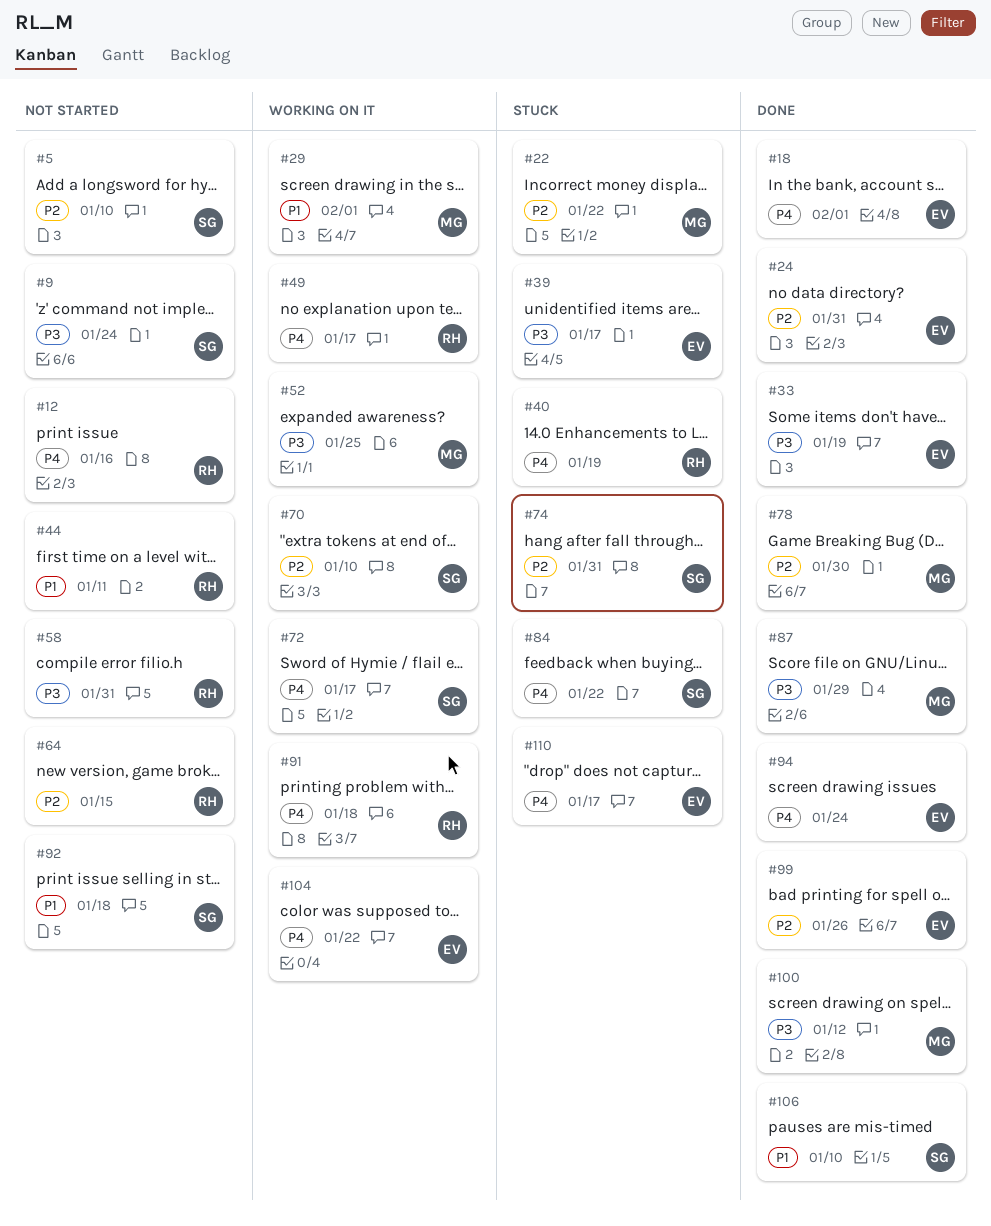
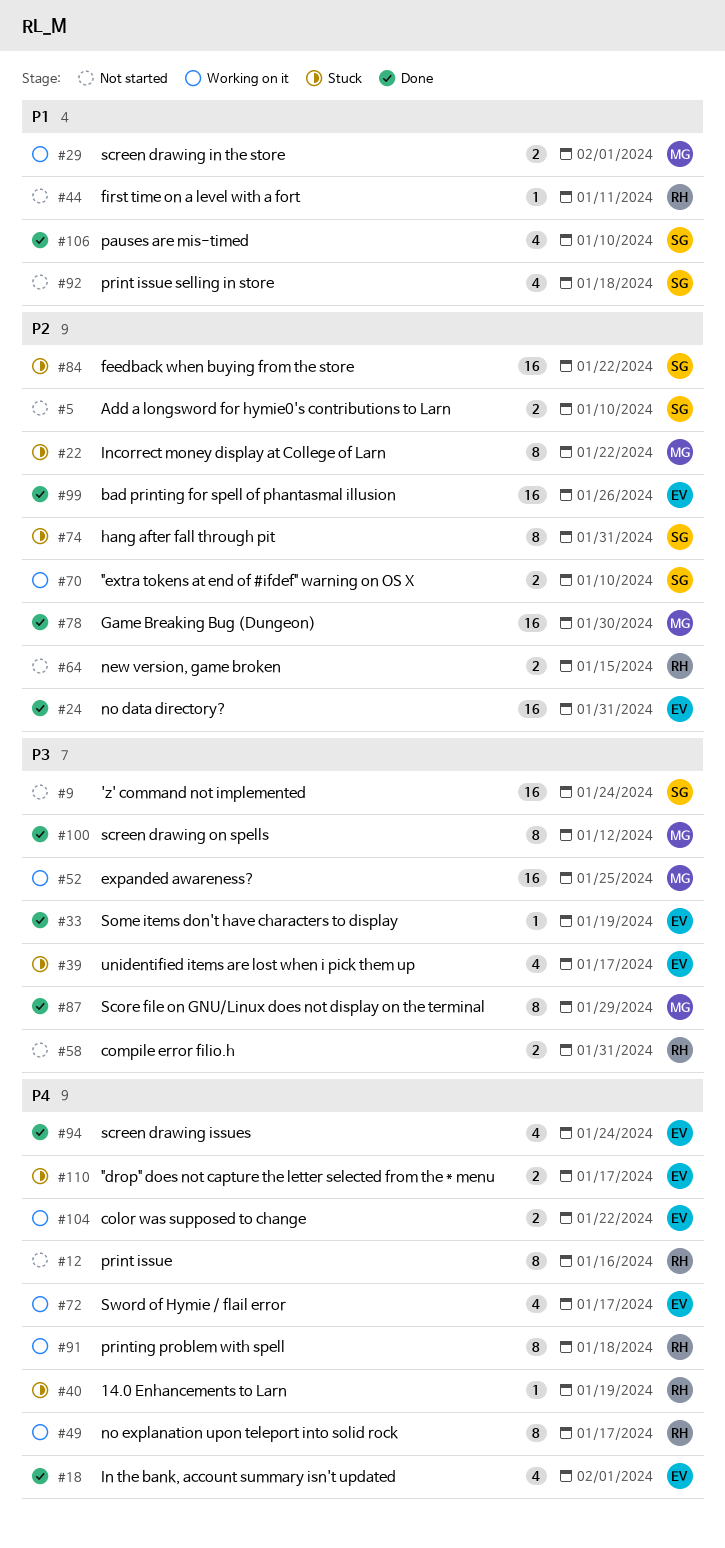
#72, owner: SG -> EV
#84, priority: P4 -> P2

